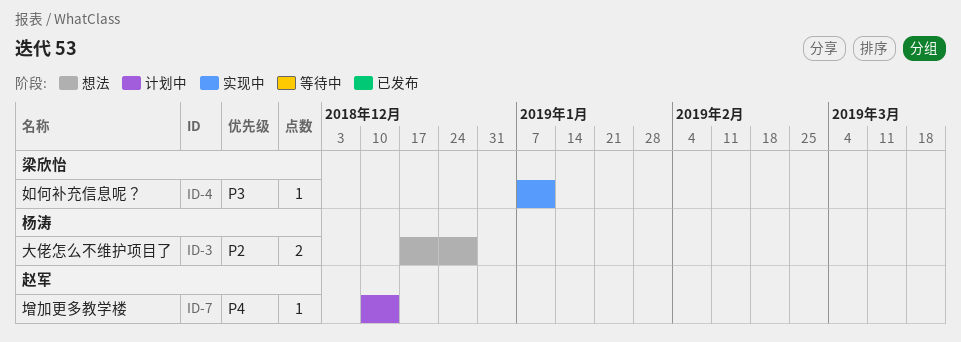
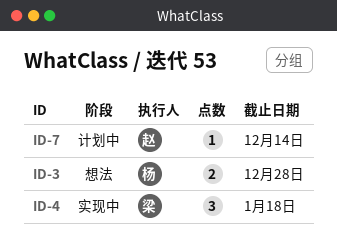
ID-4, estimate: 1 -> 3
ID-4, due: Jan 11 -> Jan 18

